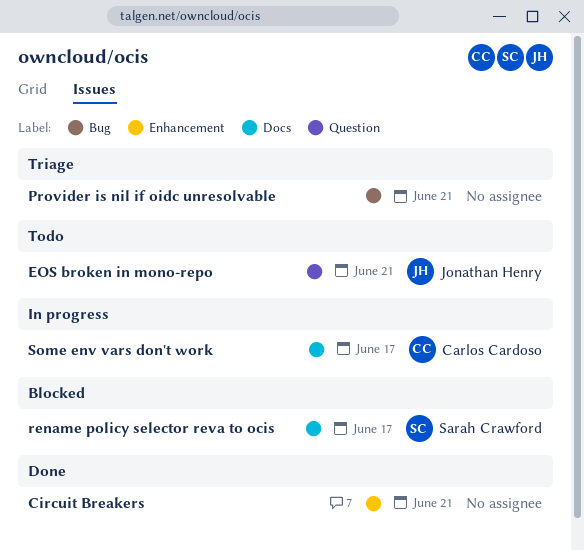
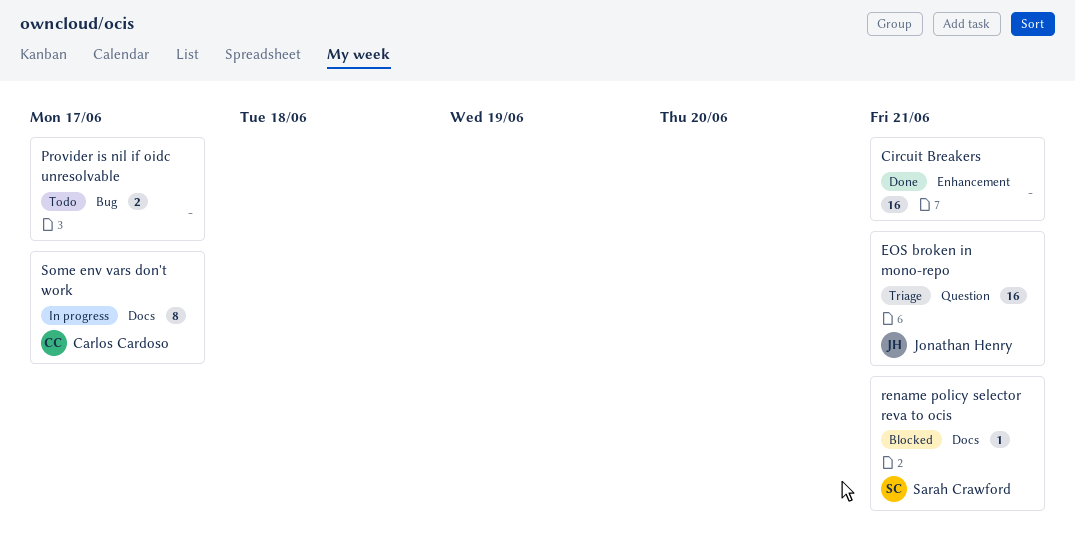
EOS broken in mono-repo, status: Todo -> Triage
Provider is nil if oidc unresolvable, status: Triage -> Todo
Provider is nil if oidc unresolvable, due: Jun 21 -> Jun 17
rename policy selector reva to ocis, due: Jun 17 -> Jun 21

